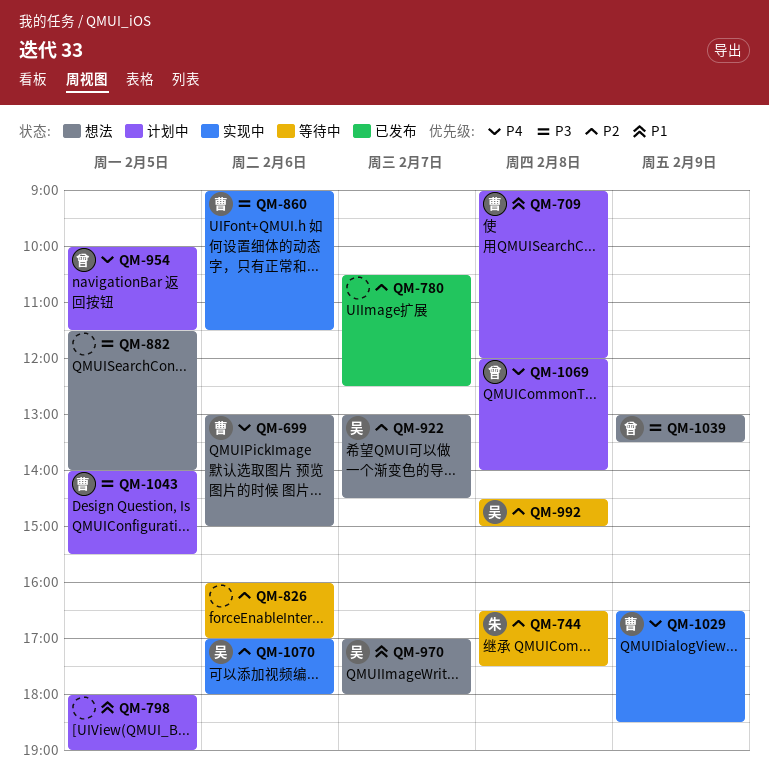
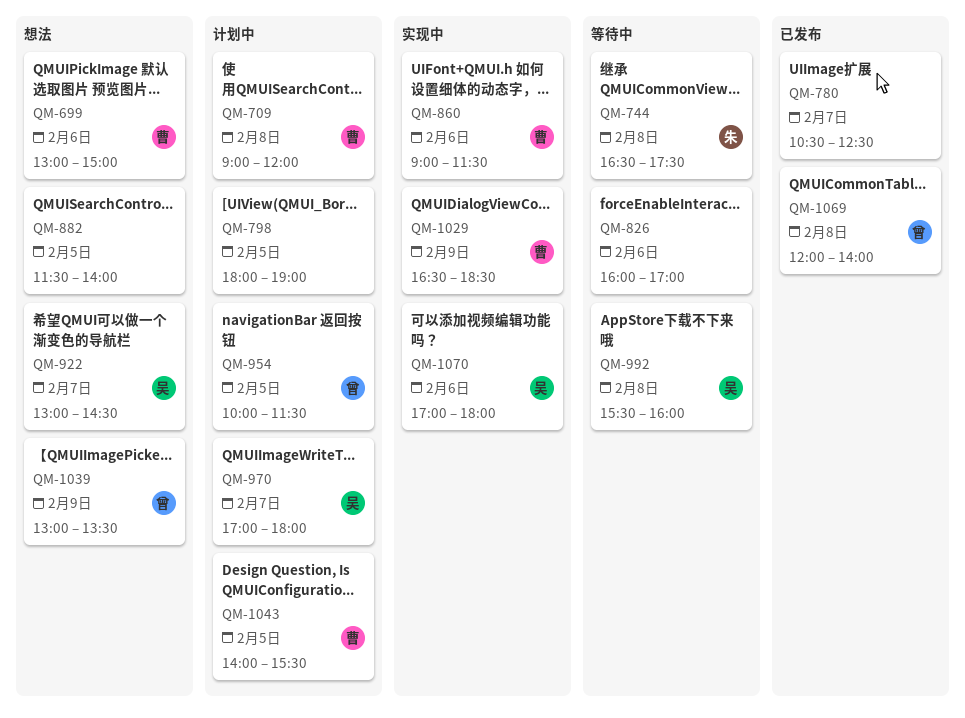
QM-970, status: 想法 -> 计划中
QM-992, begins: 14:30 -> 15:30
QM-992, ends: 15:00 -> 16:00
QM-1069, status: 计划中 -> 已发布

